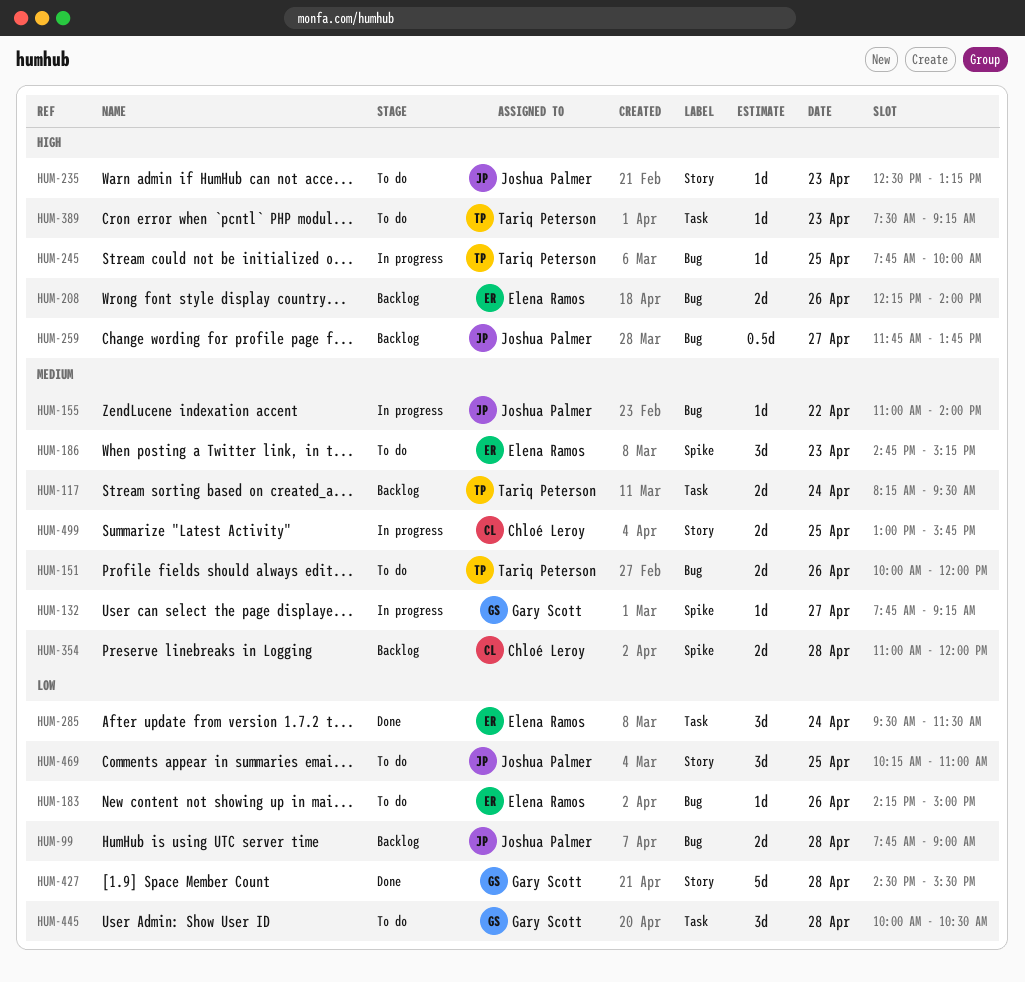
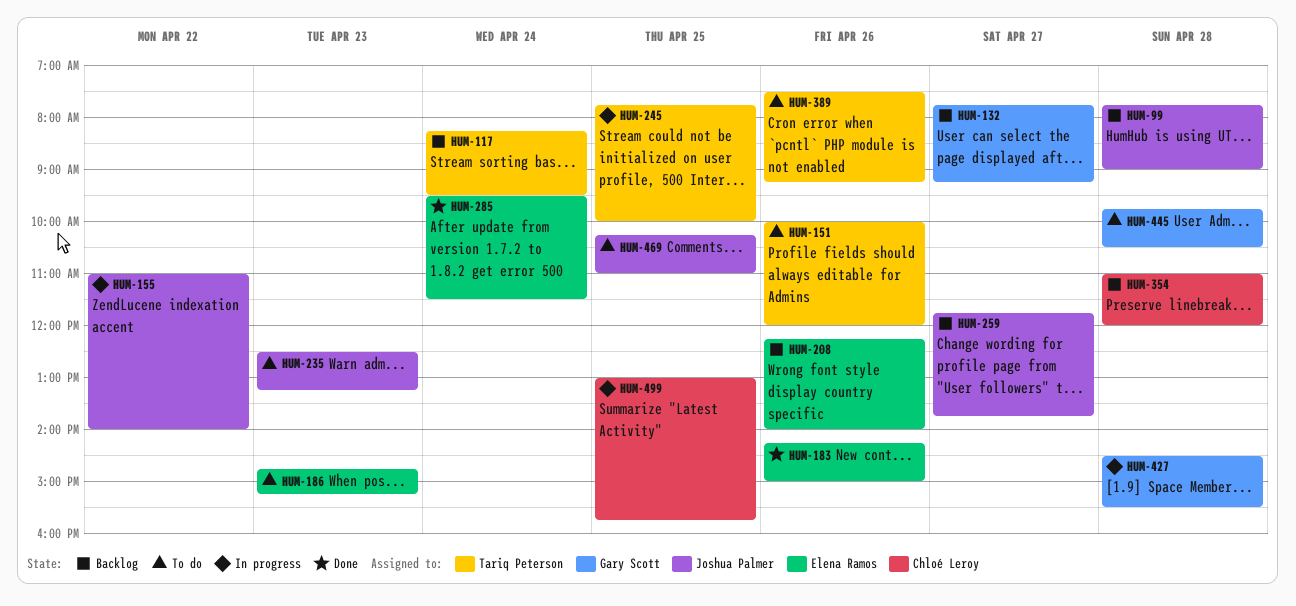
HUM-132, status: In progress -> Backlog
HUM-183, status: To do -> Done
HUM-389, day: Apr 23 -> Apr 26
HUM-427, status: Done -> In progress
HUM-445, begins: 10:00 -> 09:45

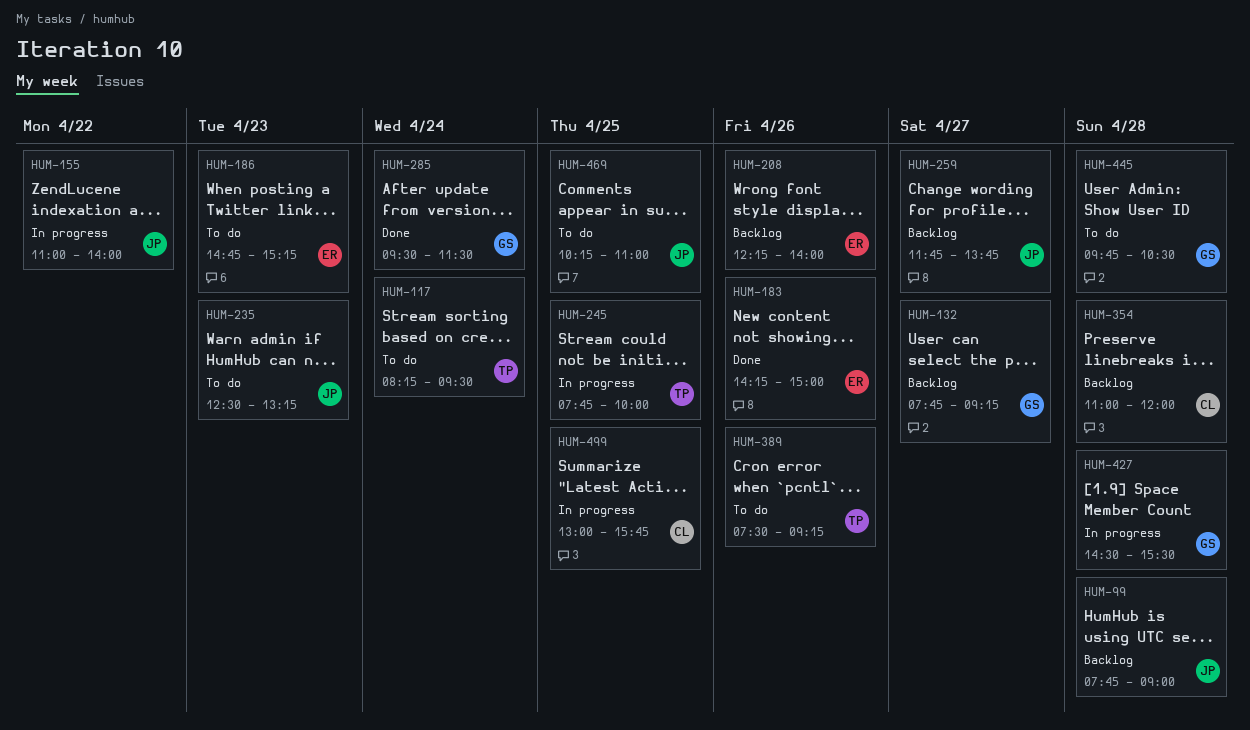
HUM-117, status: Backlog -> To do
HUM-151: present -> none
HUM-285, owner: Elena Ramos -> Gary Scott

